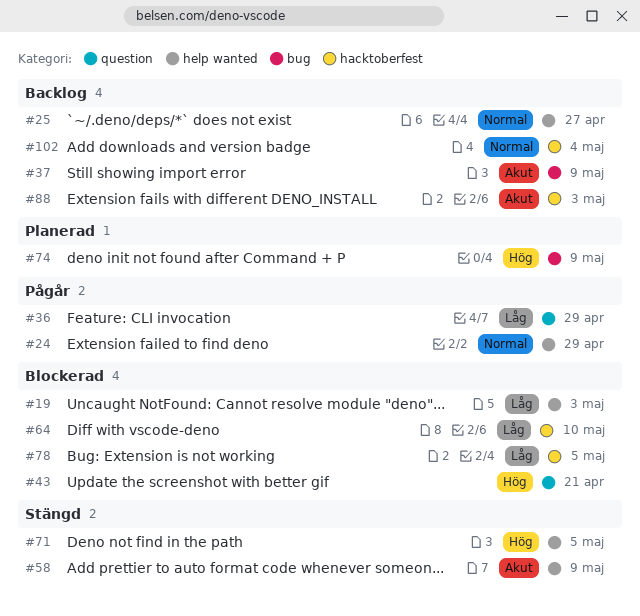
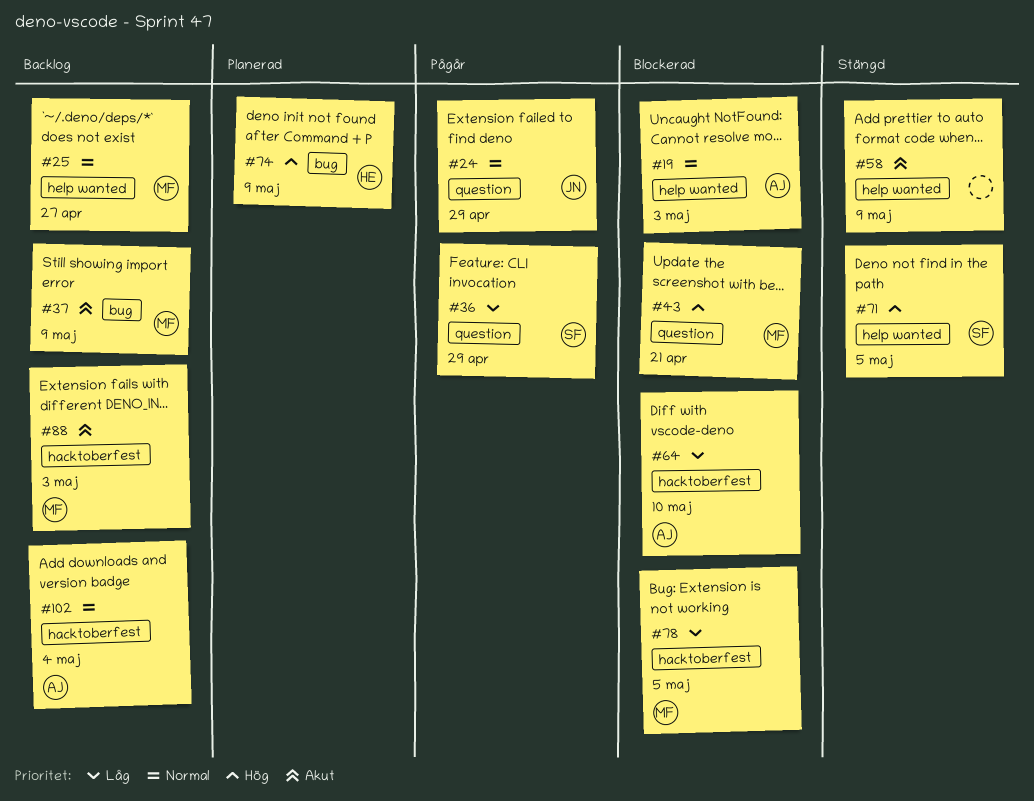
#19, priority: Låg -> Normal
#24, label: help wanted -> question

